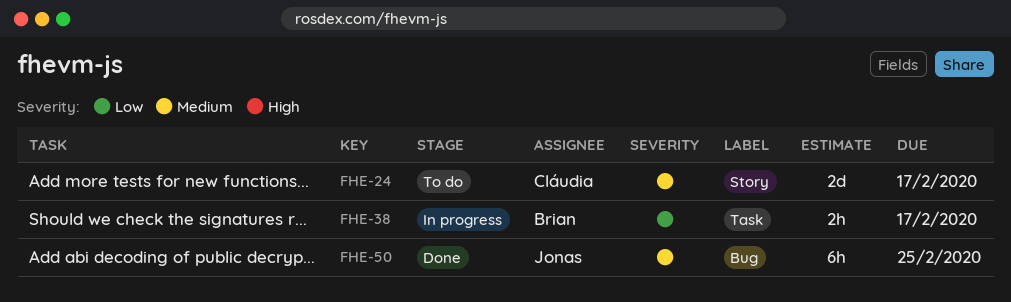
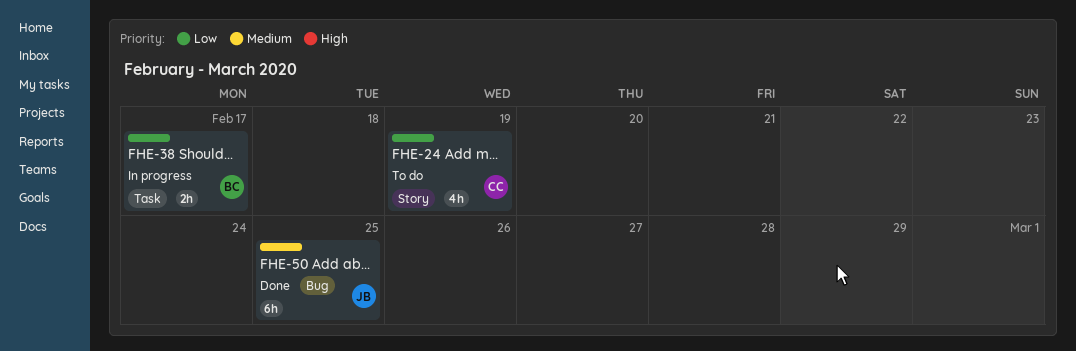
FHE-24, priority: Medium -> Low
FHE-24, estimate: 2d -> 4h
FHE-24, due: Feb 17 -> Feb 19

